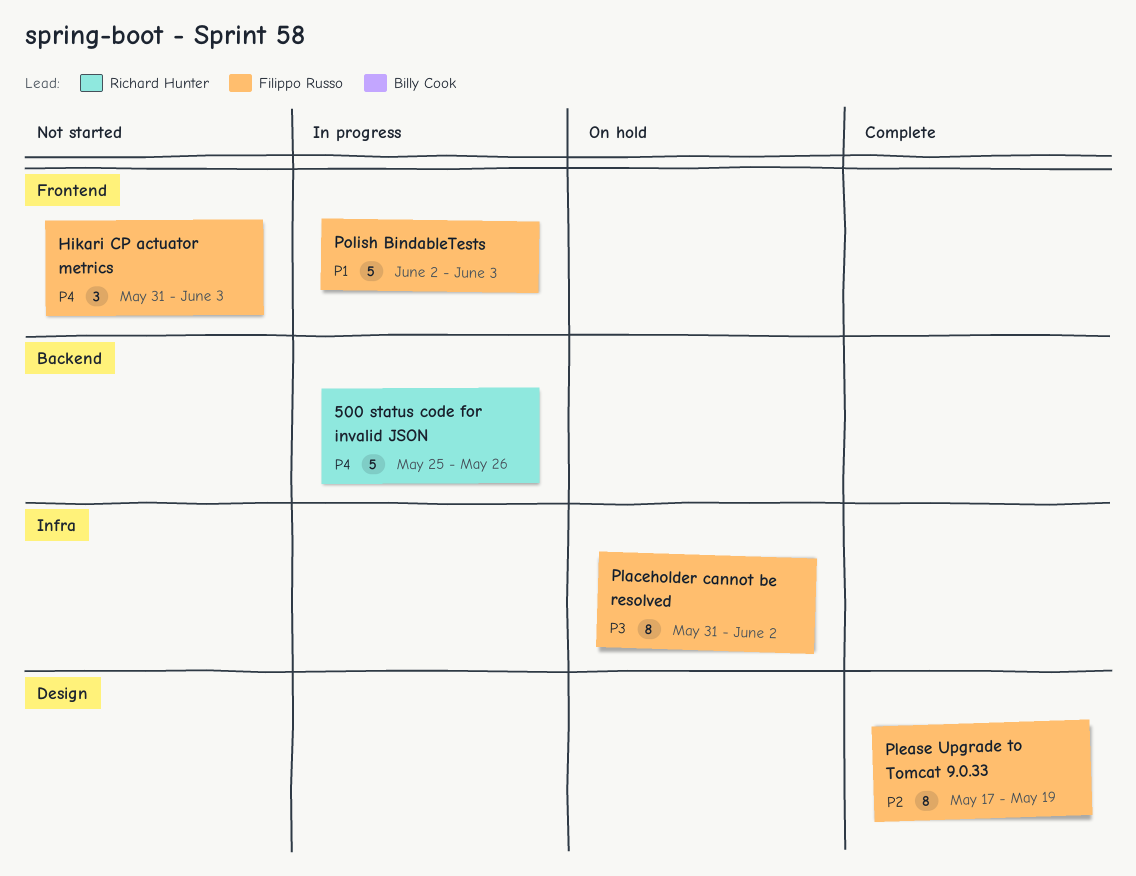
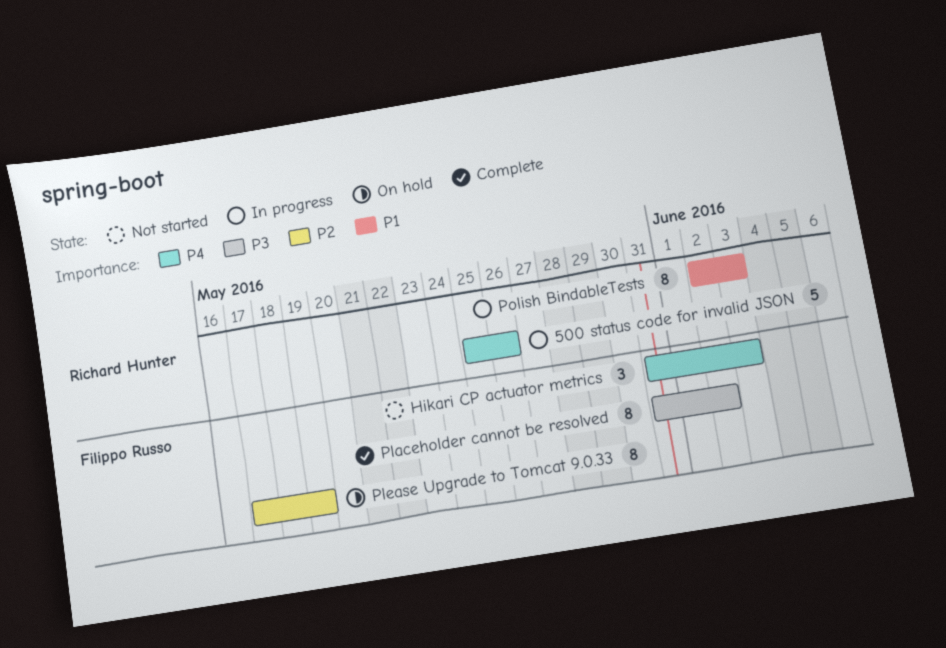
Placeholder cannot be resolved, status: On hold -> Complete
Please Upgrade to Tomcat 9.0.33, status: Complete -> On hold
Polish BindableTests, owner: Filippo Russo -> Richard Hunter
Polish BindableTests, estimate: 5 -> 8

